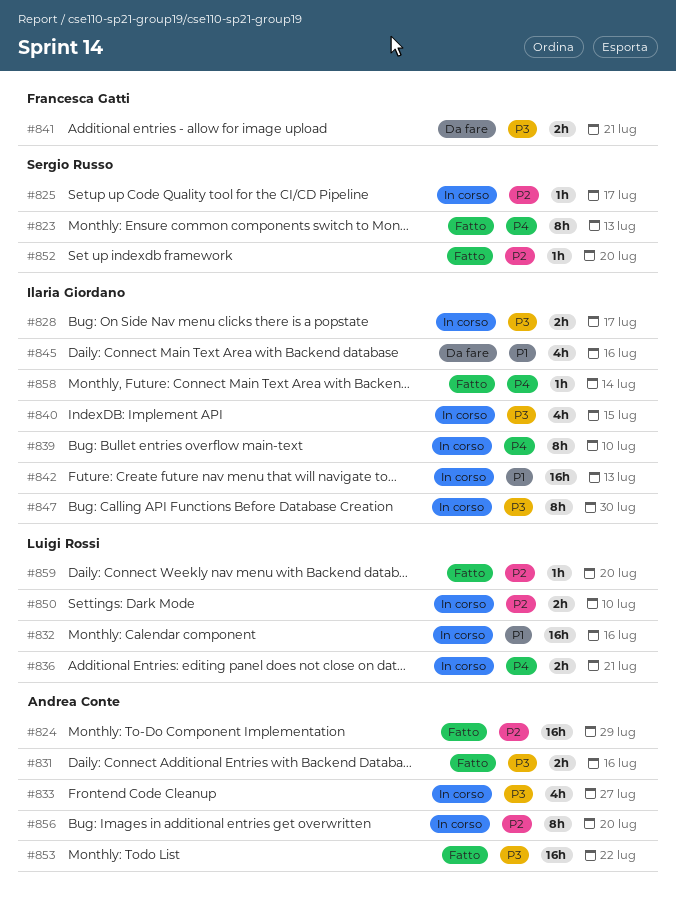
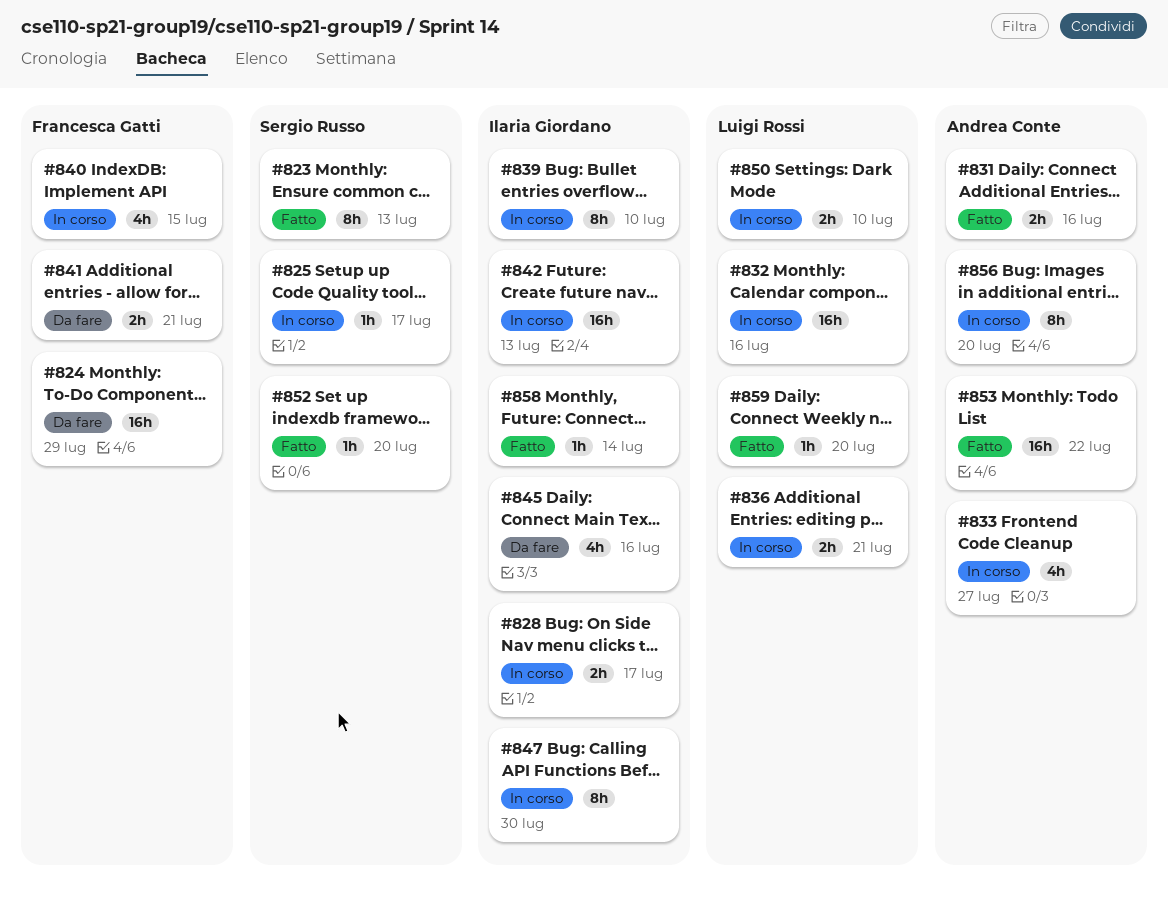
#824, status: Fatto -> Da fare
#824, owner: Andrea Conte -> Francesca Gatti
#840, owner: Ilaria Giordano -> Francesca Gatti

